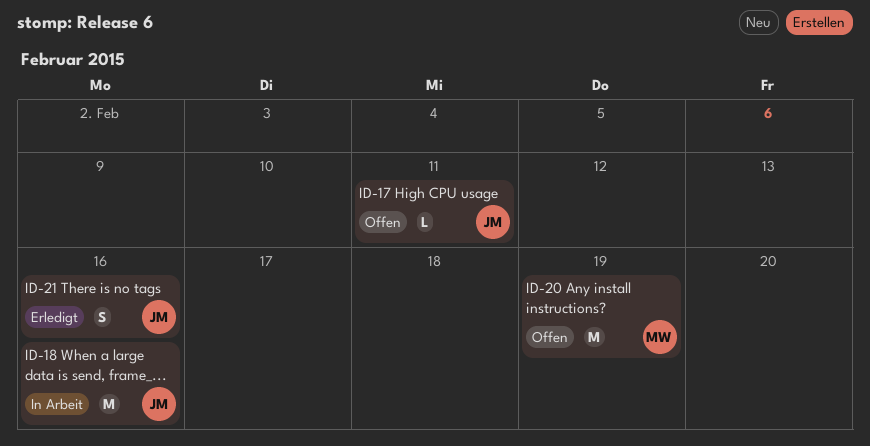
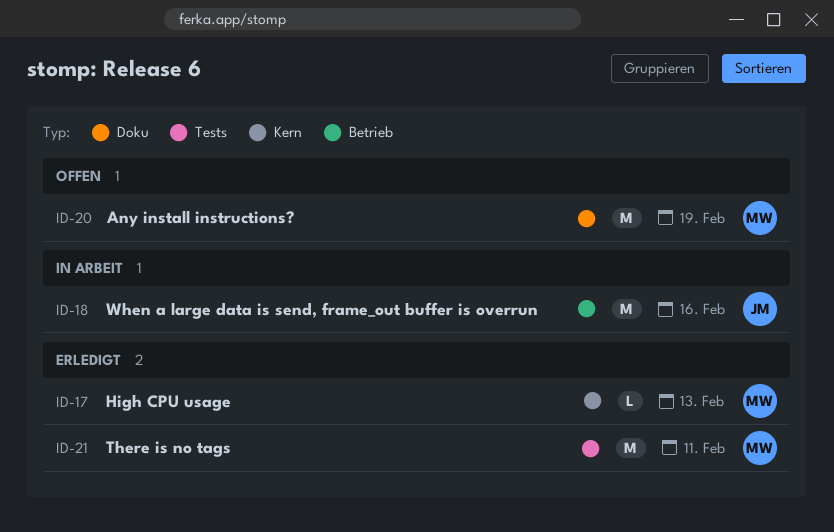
ID-17, status: Offen -> Erledigt
ID-17, owner: JM -> MW
ID-17, due: Feb 11 -> Feb 13
ID-21, owner: JM -> MW
ID-21, estimate: S -> M
ID-21, due: Feb 16 -> Feb 11

